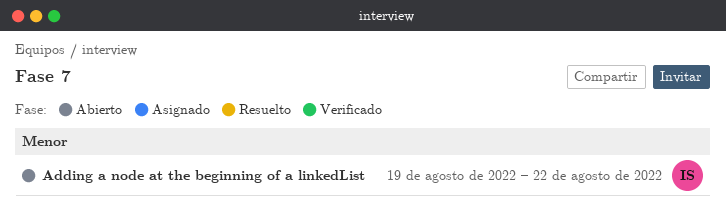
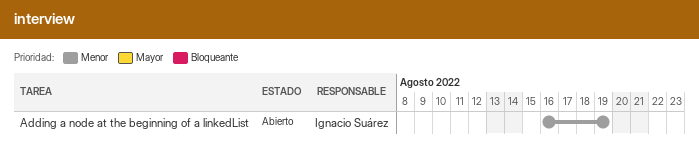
Adding a node at the beginning of a linkedList, start: Aug 19 -> Aug 16
Adding a node at the beginning of a linkedList, due: Aug 22 -> Aug 19

